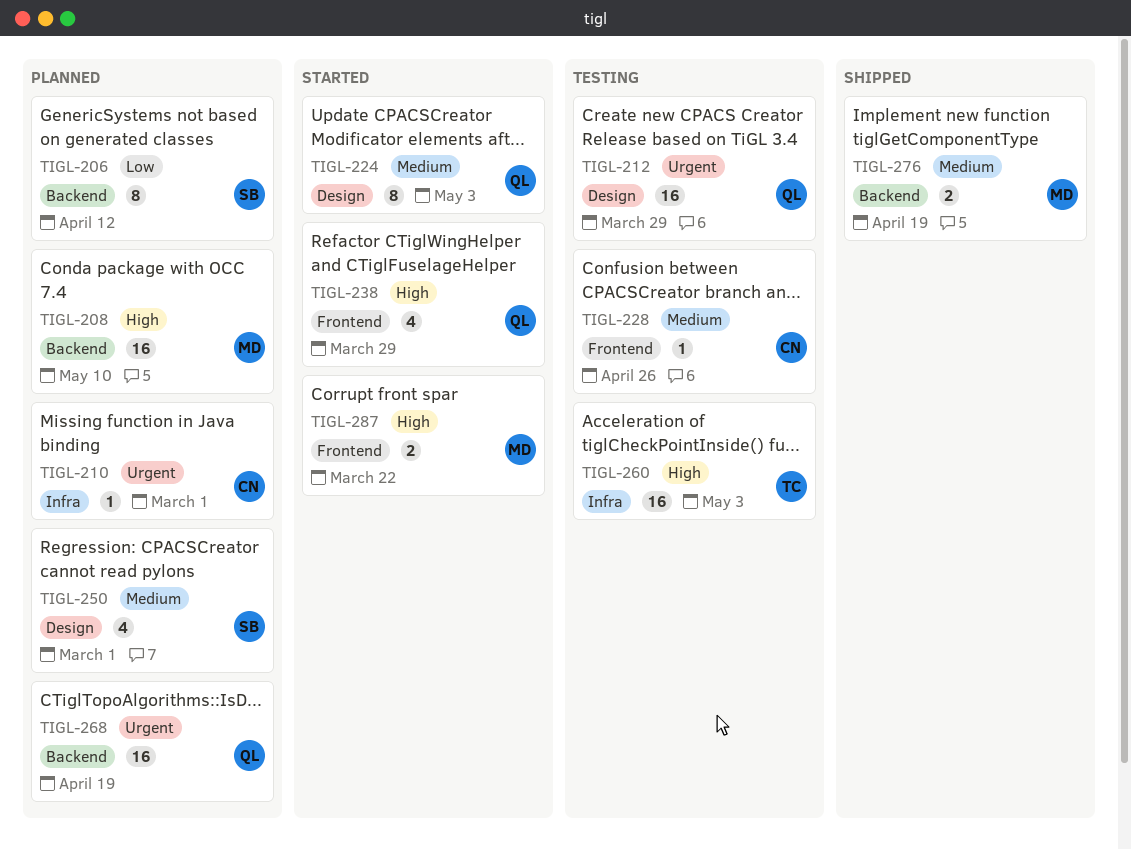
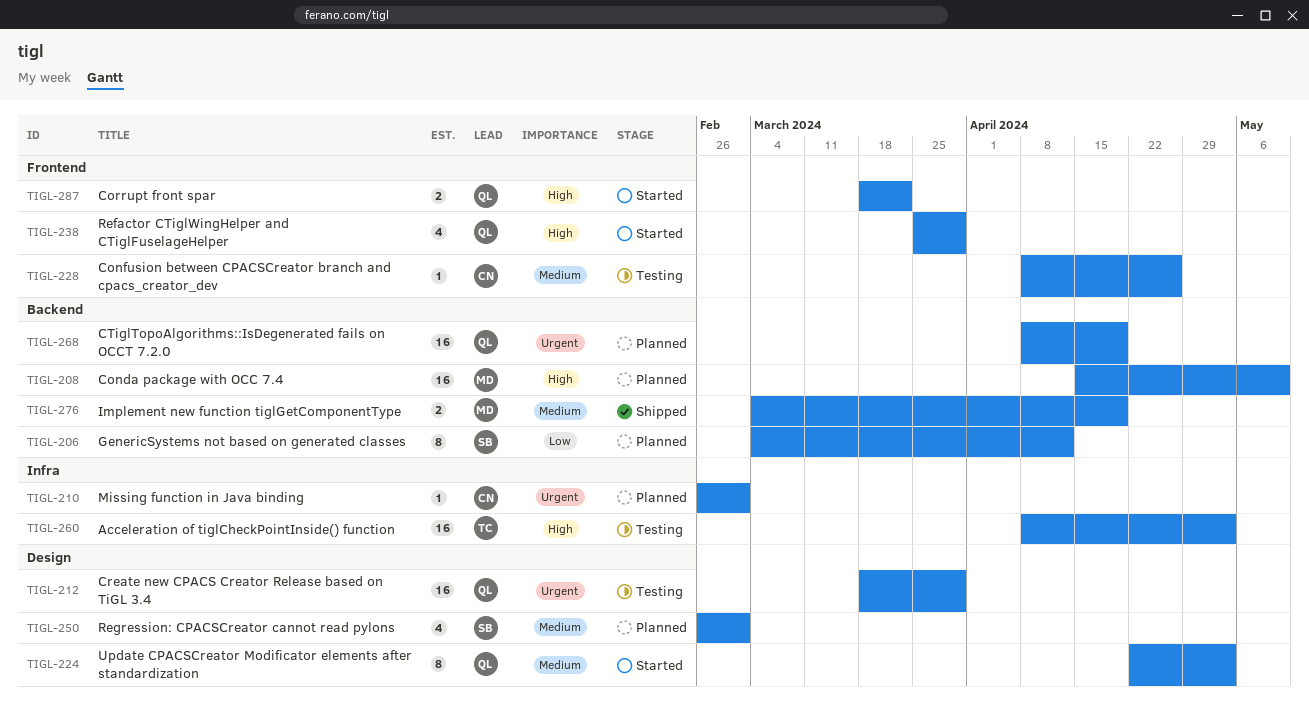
TIGL-287, owner: MD -> QL

